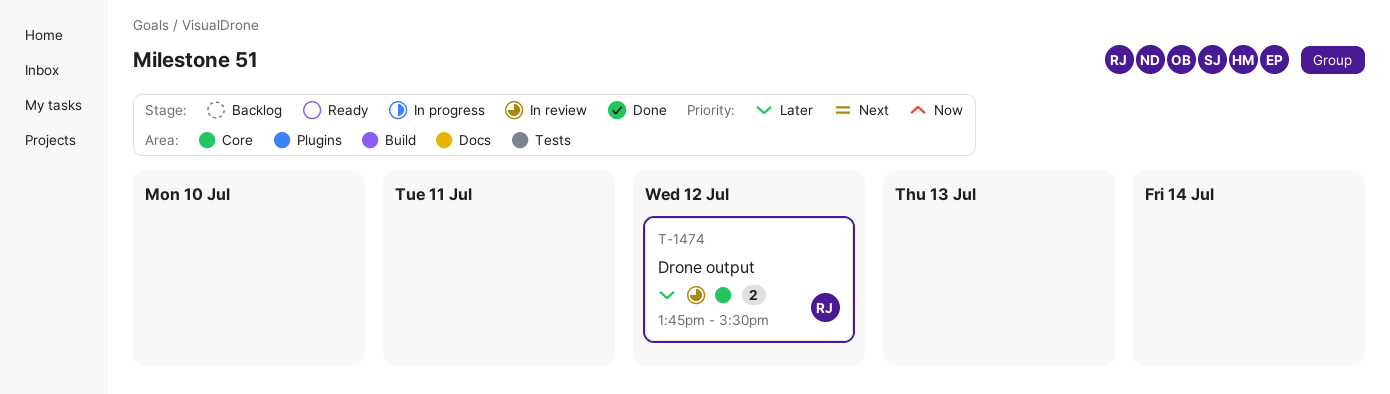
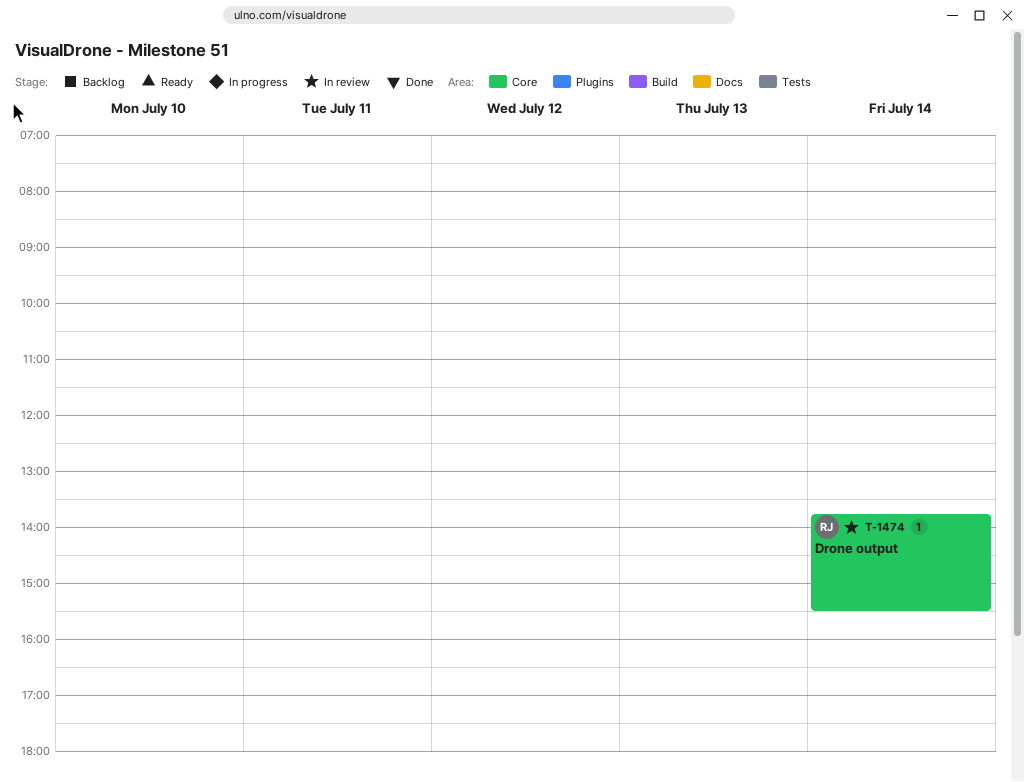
T-1474, estimate: 2 -> 1
T-1474, day: Jul 12 -> Jul 14

